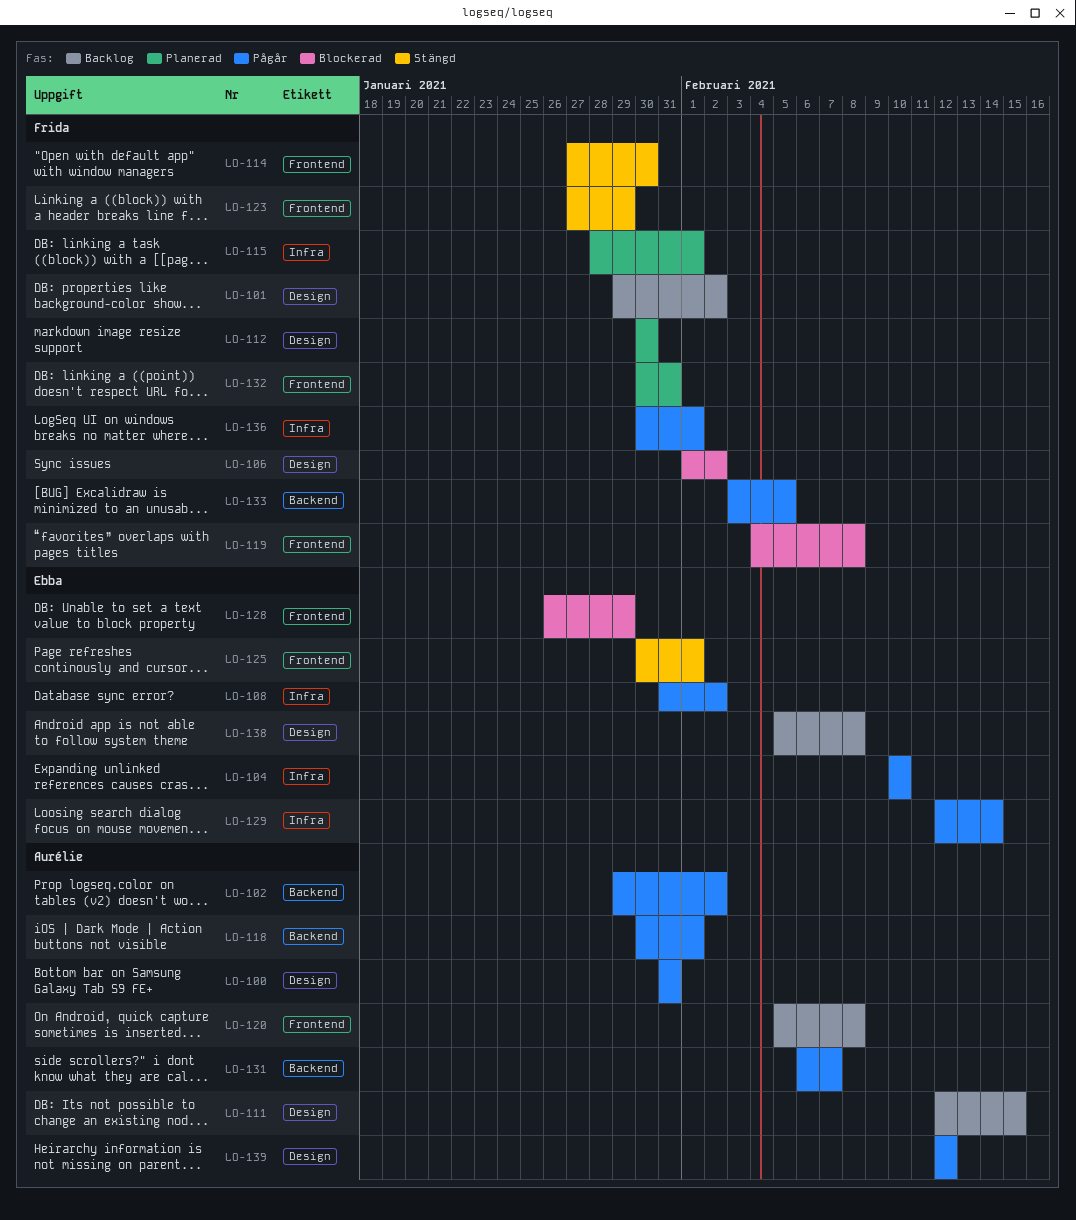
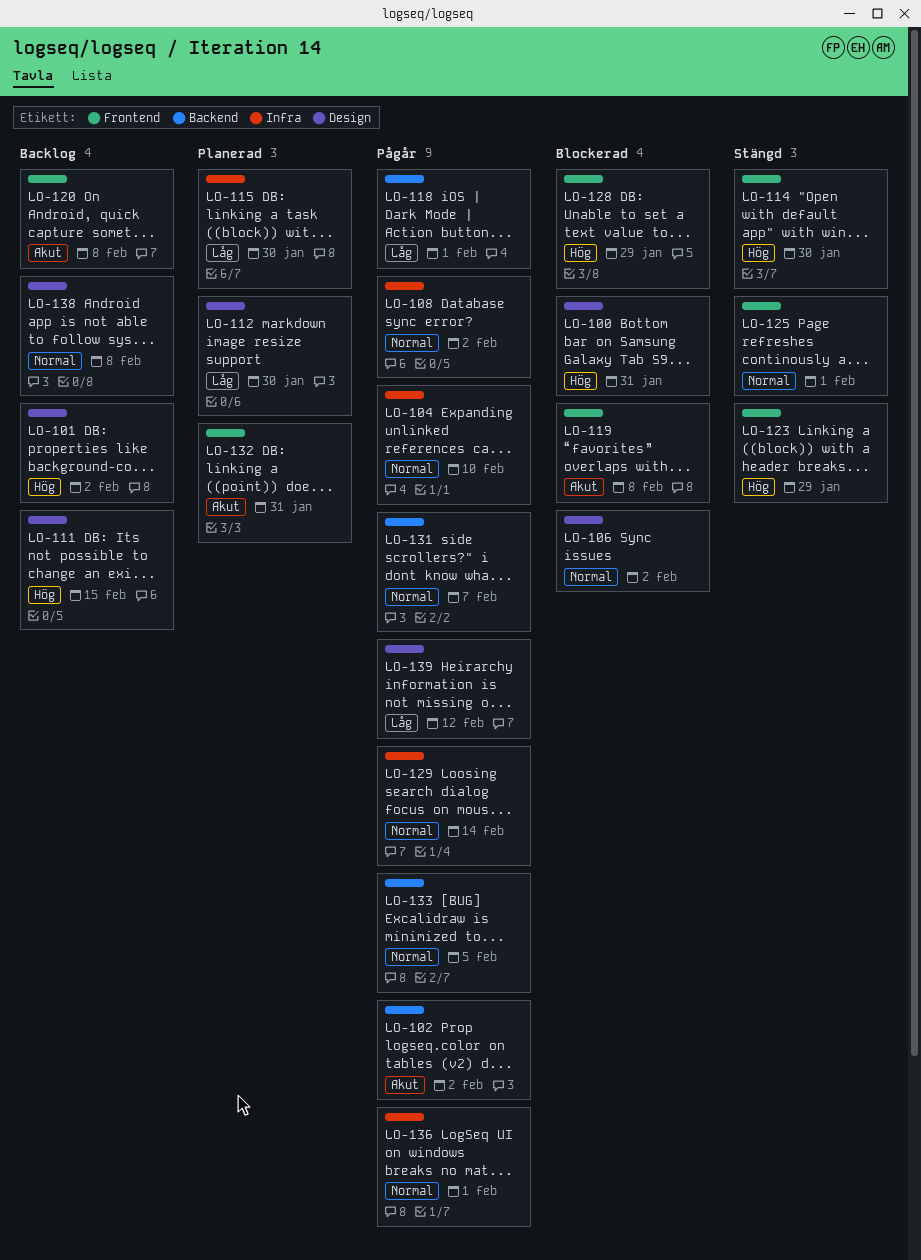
LO-100, status: Pågår -> Blockerad
LO-115, due: Feb 1 -> Jan 30

